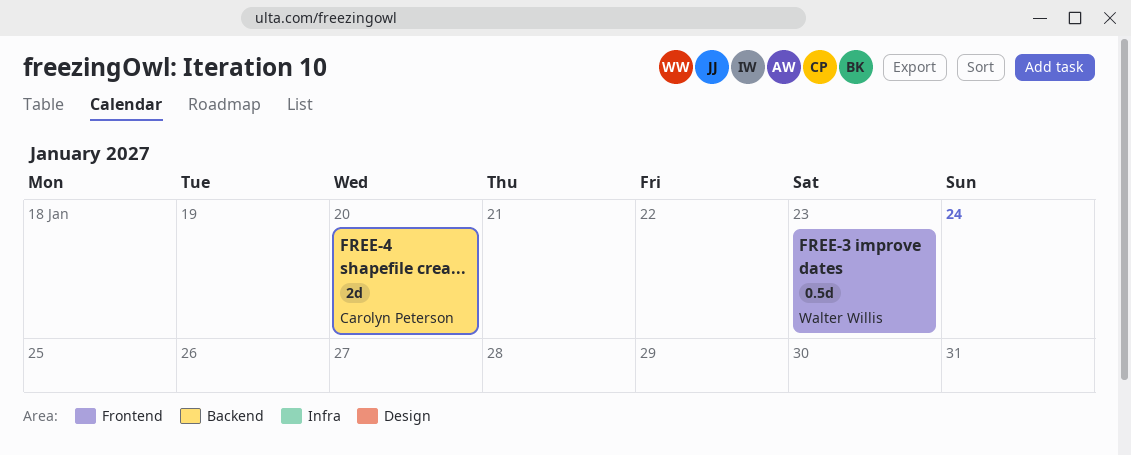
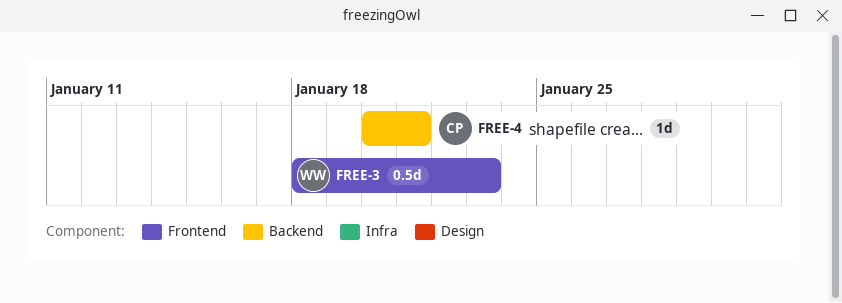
FREE-4, estimate: 2d -> 1d
FREE-4, due: Jan 20 -> Jan 21

